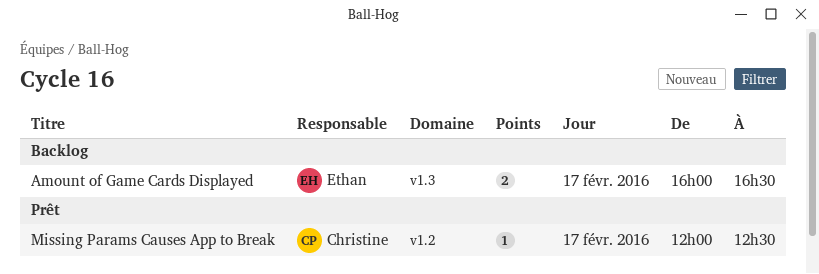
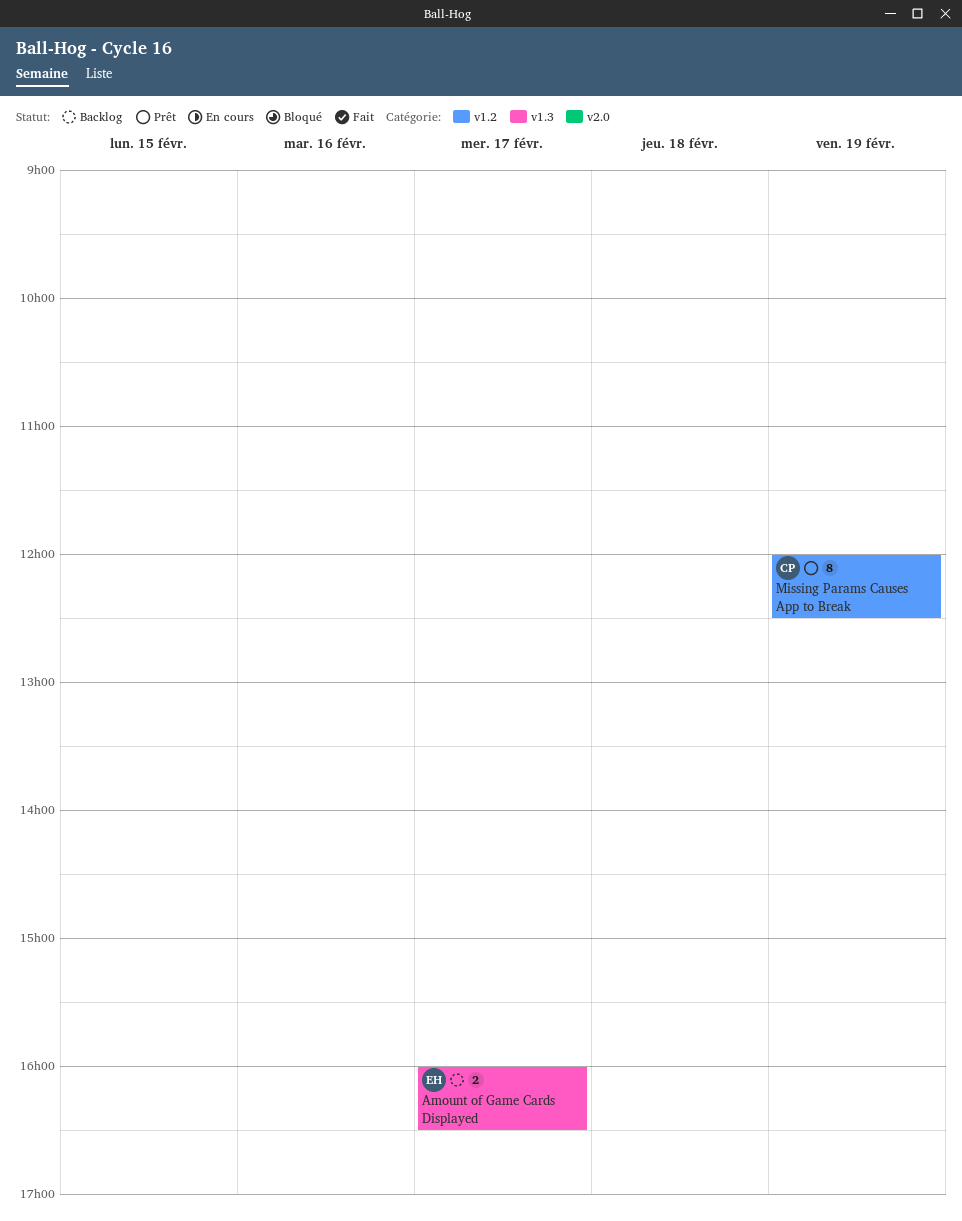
Missing Params Causes App to Break, estimate: 1 -> 8
Missing Params Causes App to Break, day: Feb 17 -> Feb 19

